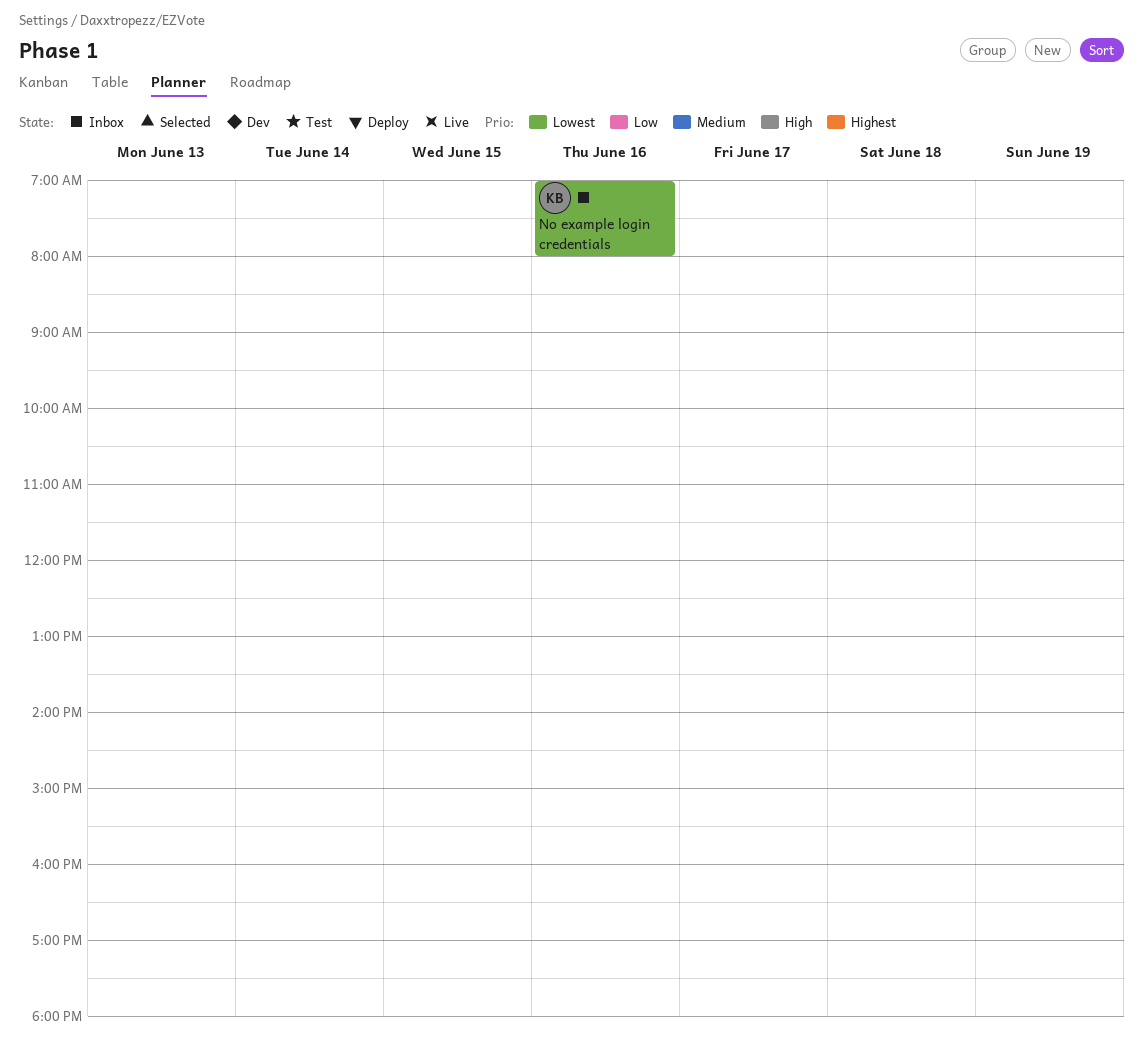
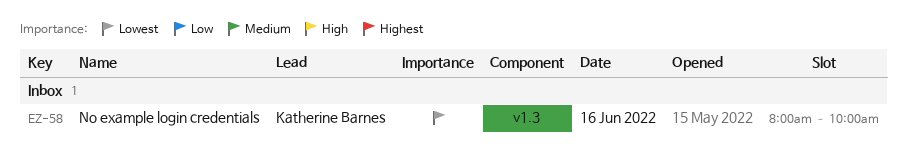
No example login credentials, begins: 07:00 -> 08:00
No example login credentials, ends: 08:00 -> 10:00

